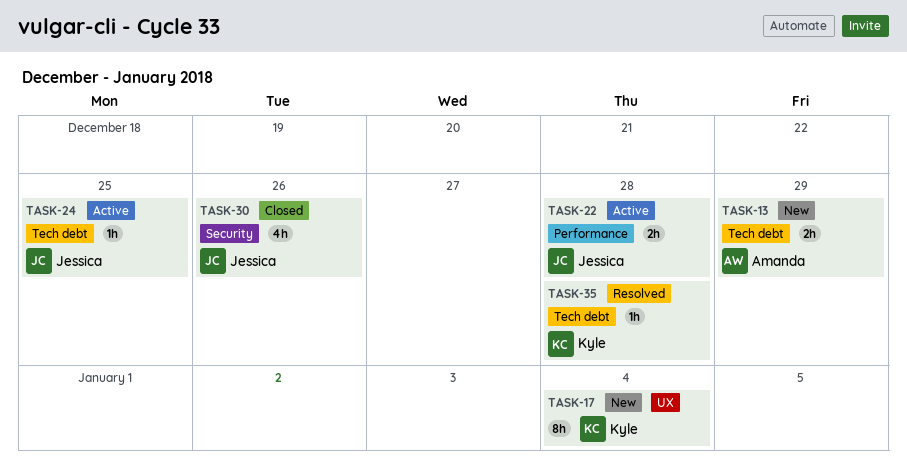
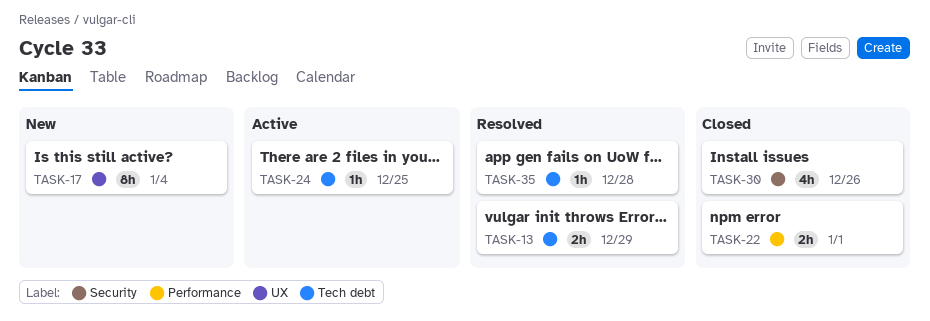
TASK-13, status: New -> Resolved
TASK-22, status: Active -> Closed
TASK-22, due: Dec 28 -> Jan 1

